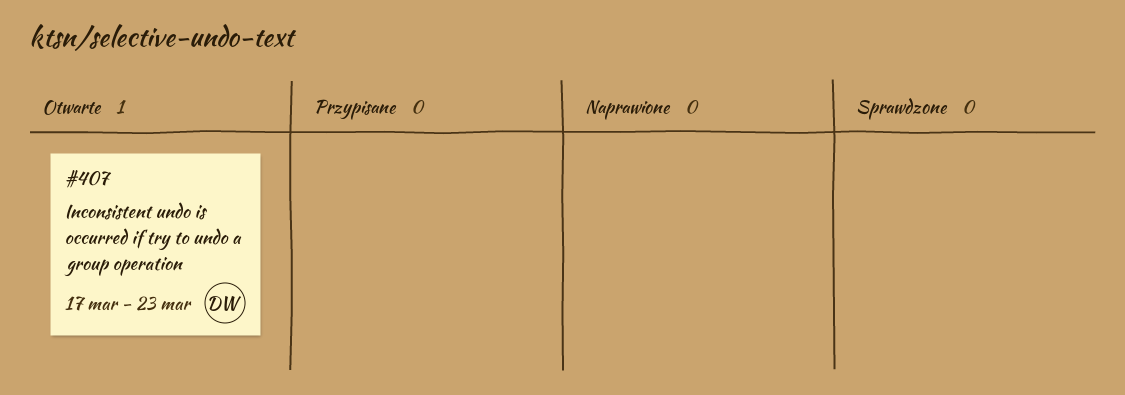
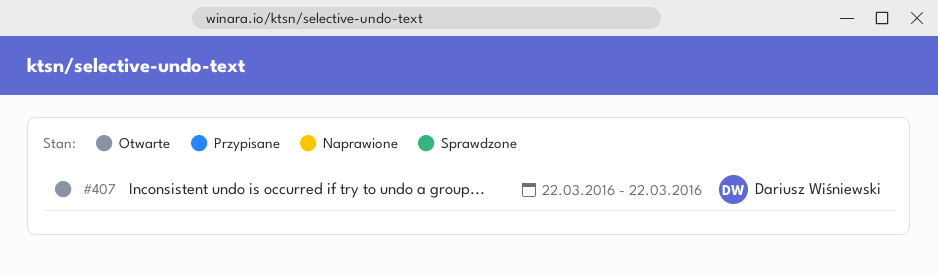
#407, start: Mar 17 -> Mar 22
#407, due: Mar 23 -> Mar 22

